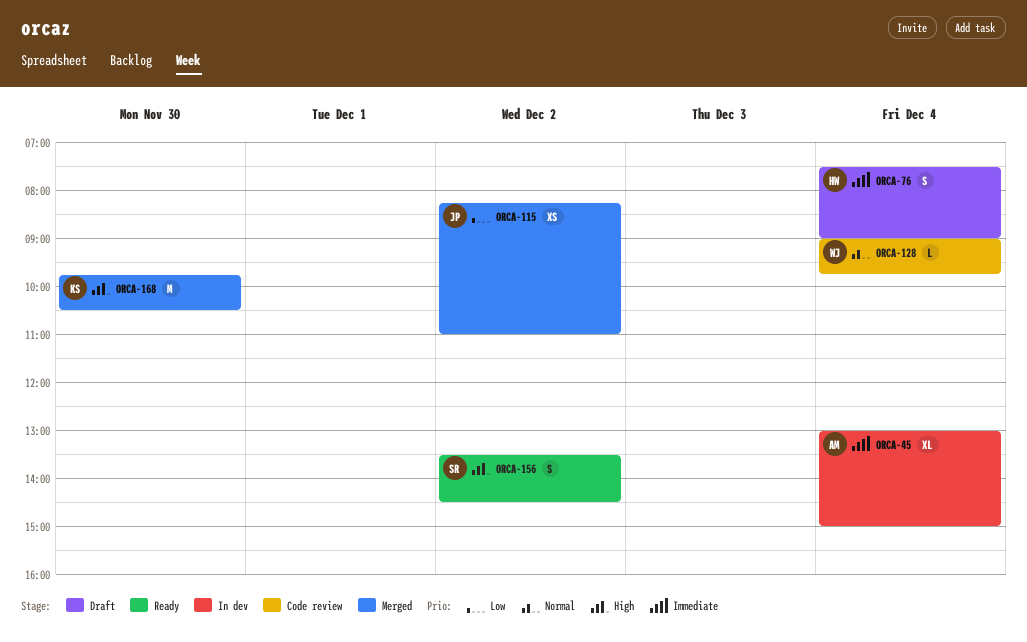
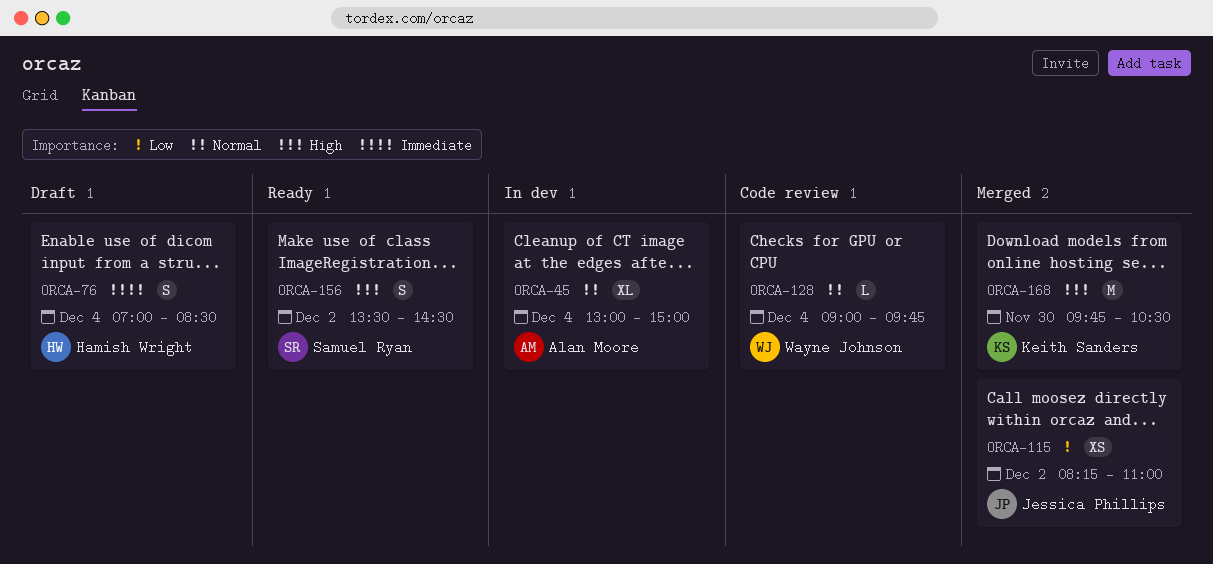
ORCA-45, priority: Immediate -> Normal
ORCA-76, begins: 07:30 -> 07:00
ORCA-76, ends: 09:00 -> 08:30

